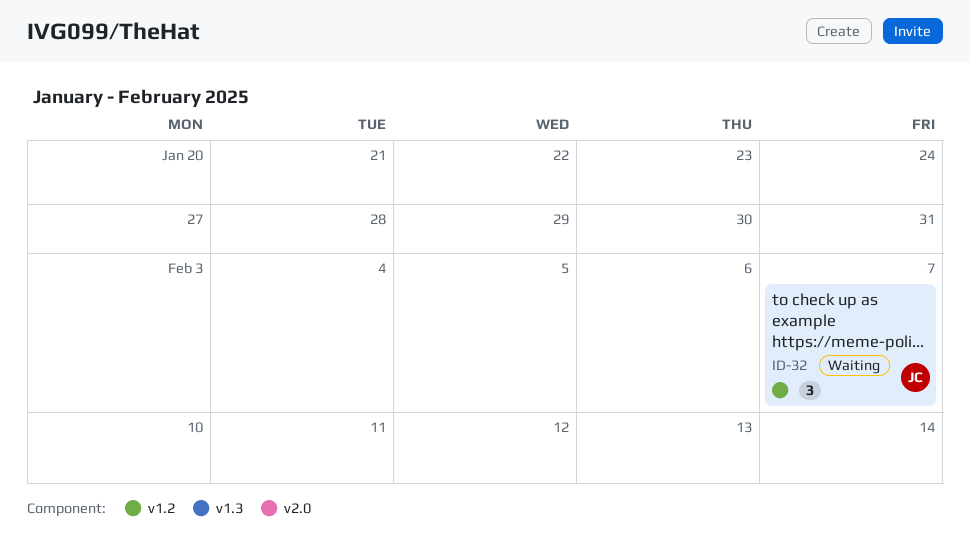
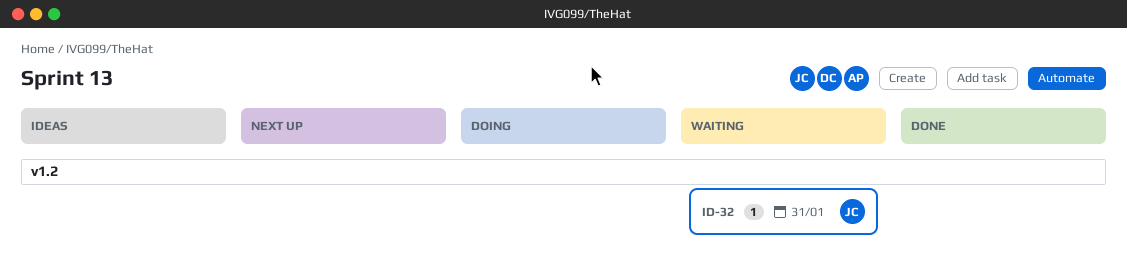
ID-32, estimate: 3 -> 1
ID-32, due: Feb 7 -> Jan 31

